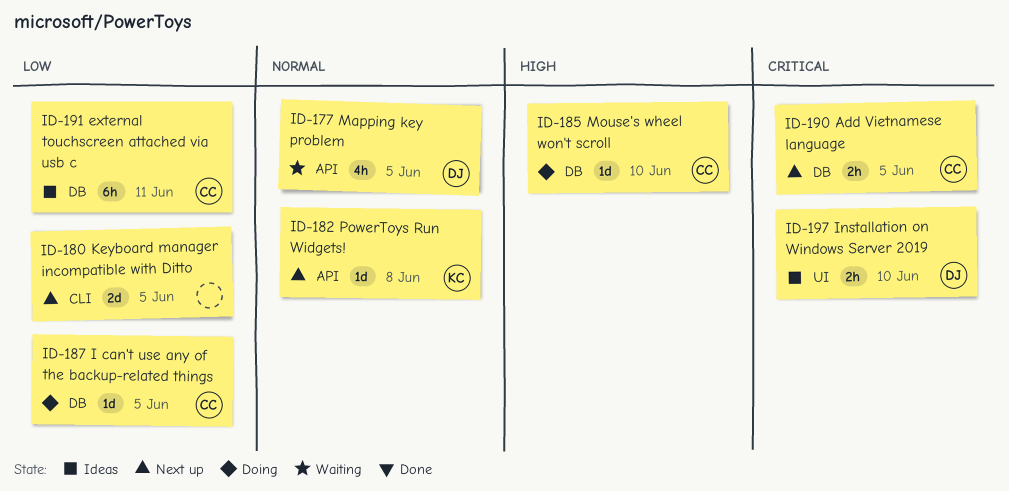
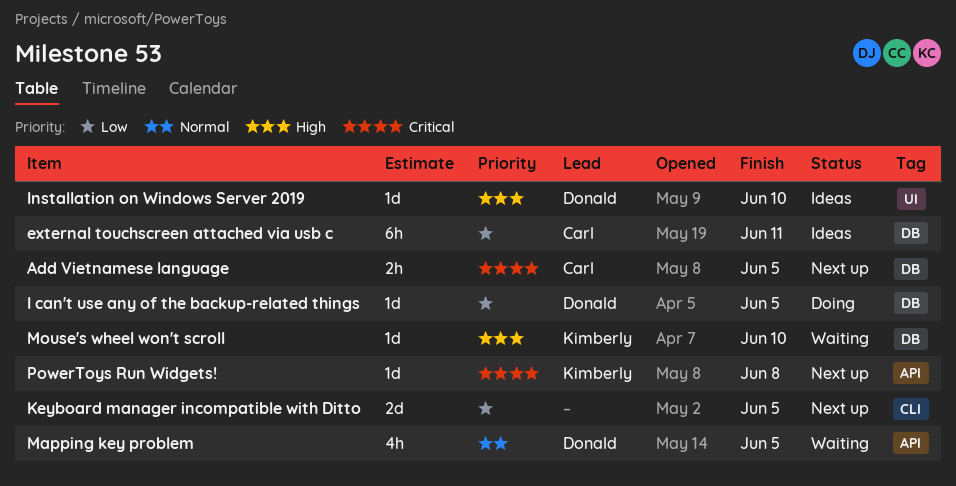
I can't use any of the backup-related things, owner: Carl -> Donald
Installation on Windows Server 2019, priority: Critical -> High
Installation on Windows Server 2019, estimate: 2h -> 1d
Mouse's wheel won't scroll, status: Doing -> Waiting
Mouse's wheel won't scroll, owner: Carl -> Kimberly
PowerToys Run Widgets!, priority: Normal -> Critical

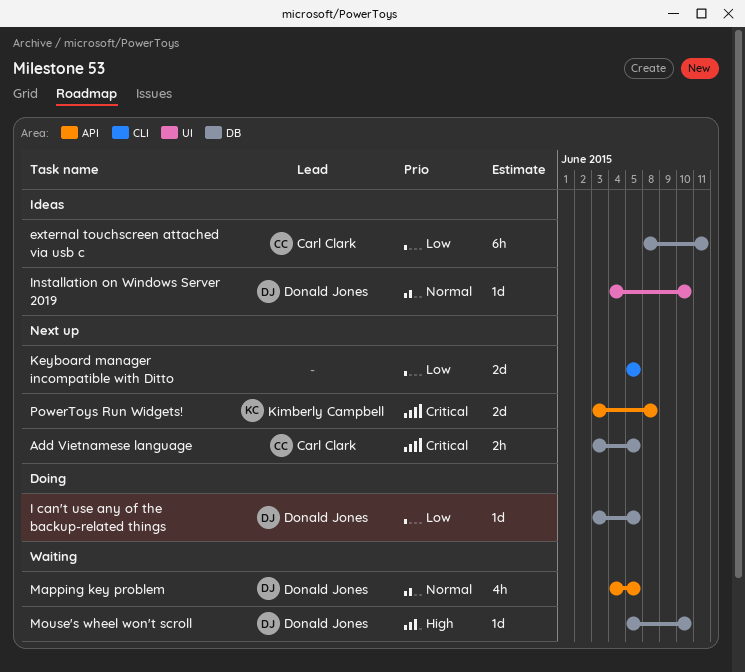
Installation on Windows Server 2019, priority: High -> Normal
Mouse's wheel won't scroll, owner: Kimberly Campbell -> Donald Jones
PowerToys Run Widgets!, estimate: 1d -> 2d

